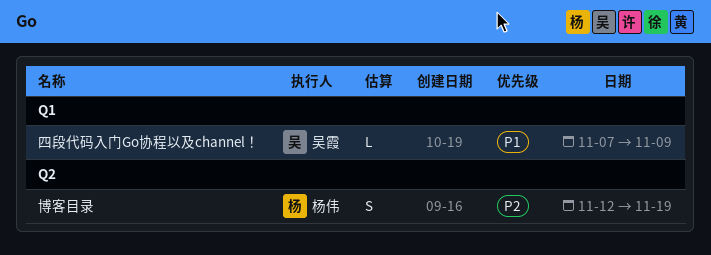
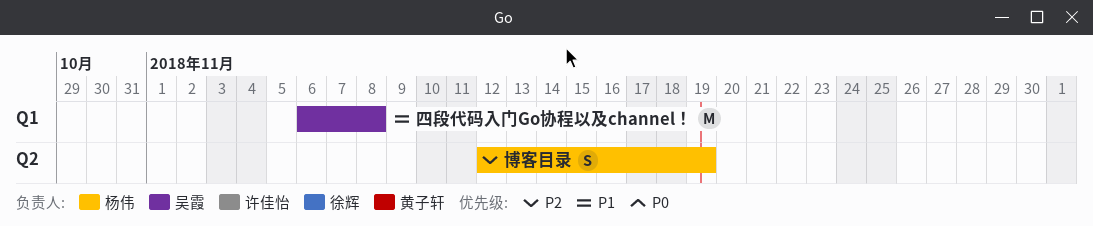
四段代码入门Go协程以及channel！, estimate: L -> M
四段代码入门Go协程以及channel！, start: Nov 7 -> Nov 6
四段代码入门Go协程以及channel！, due: Nov 9 -> Nov 8

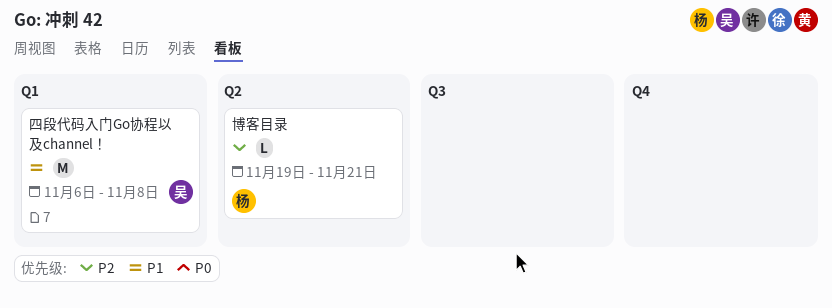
博客目录, estimate: S -> L
博客目录, start: Nov 12 -> Nov 19
博客目录, due: Nov 19 -> Nov 21

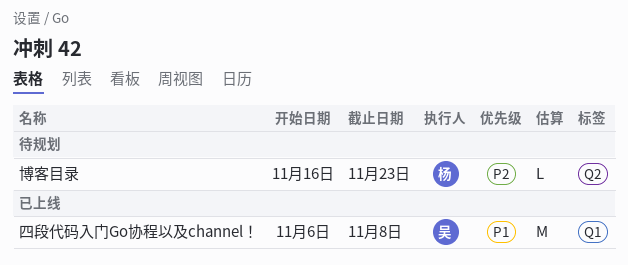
博客目录, start: Nov 19 -> Nov 16
博客目录, due: Nov 21 -> Nov 23

